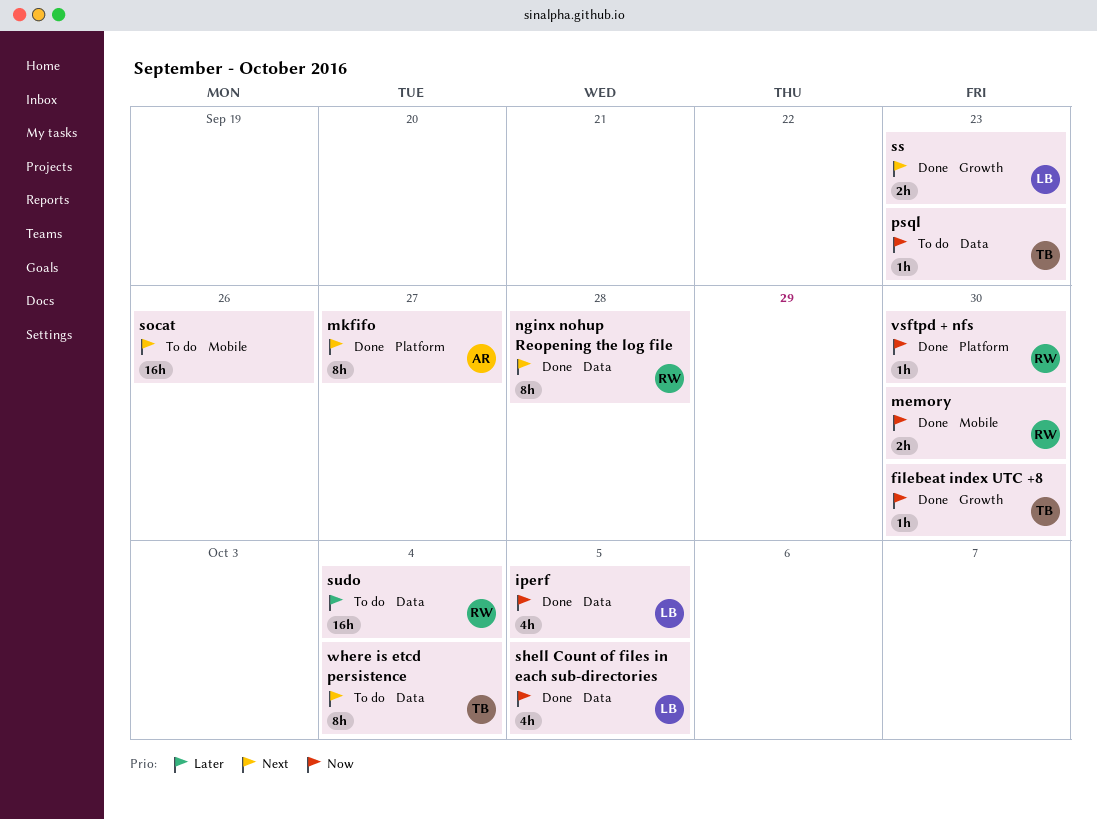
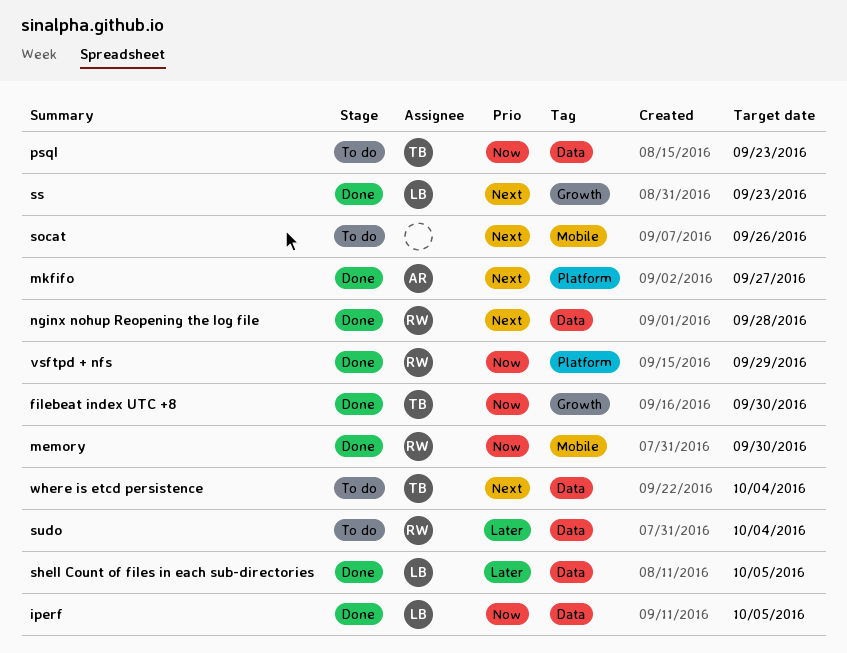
shell Count of files in each sub-directories, priority: Now -> Later
vsftpd + nfs, due: Sep 30 -> Sep 29

